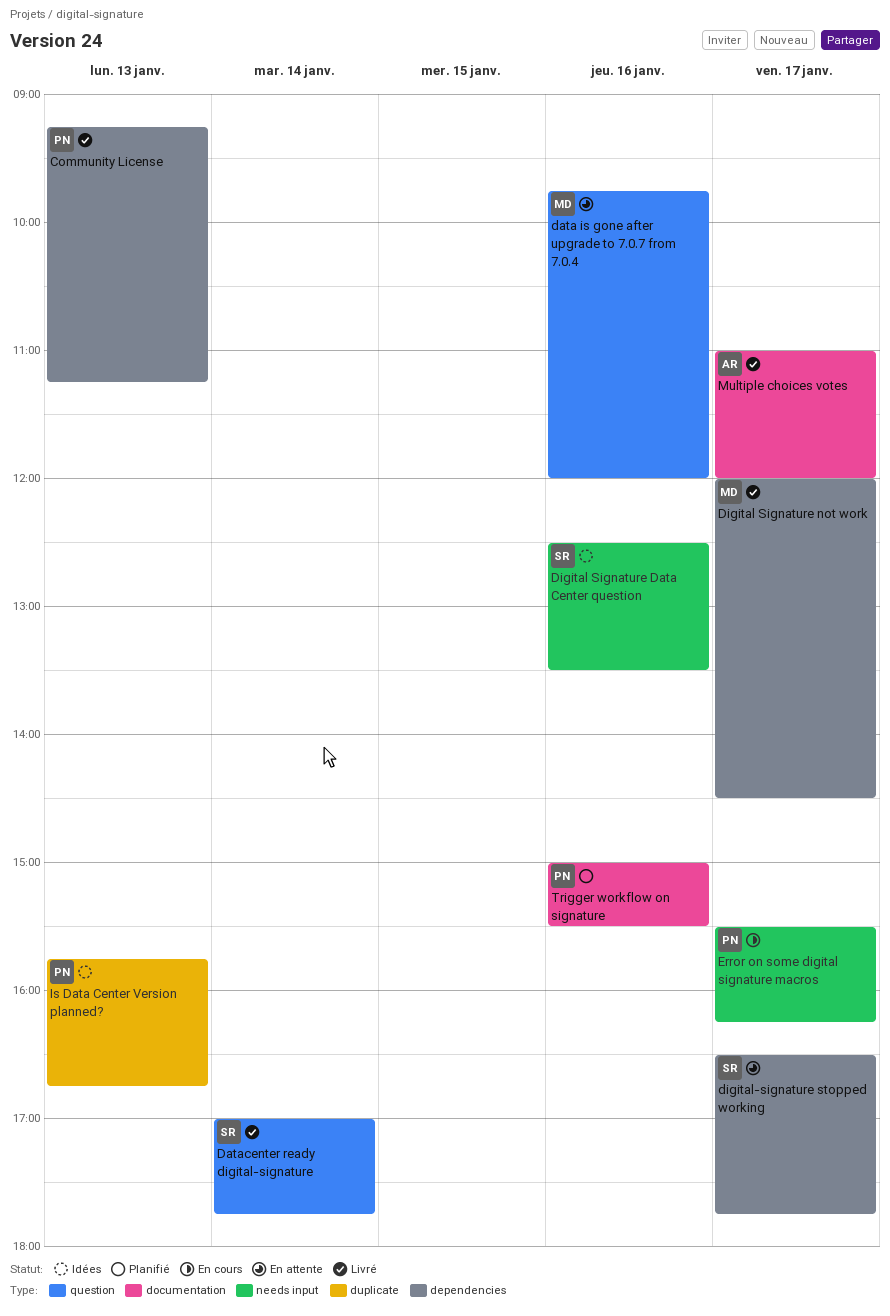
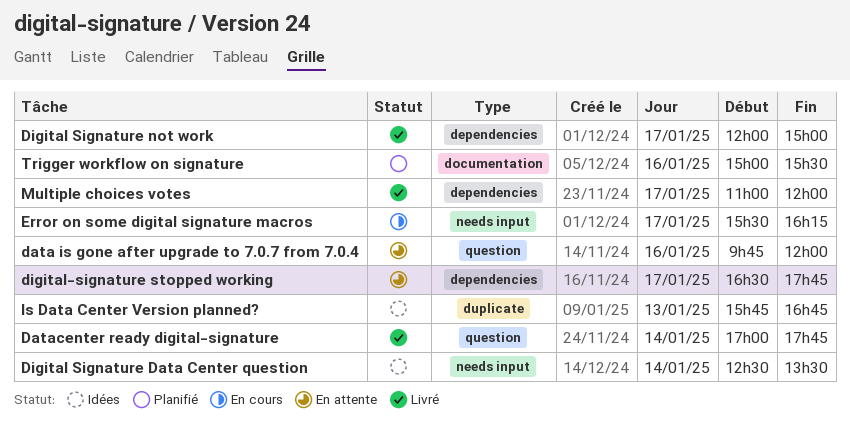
Community License: present -> none
Digital Signature Data Center question, day: Jan 16 -> Jan 14
Digital Signature not work, ends: 14:30 -> 15:00
Multiple choices votes, label: documentation -> dependencies

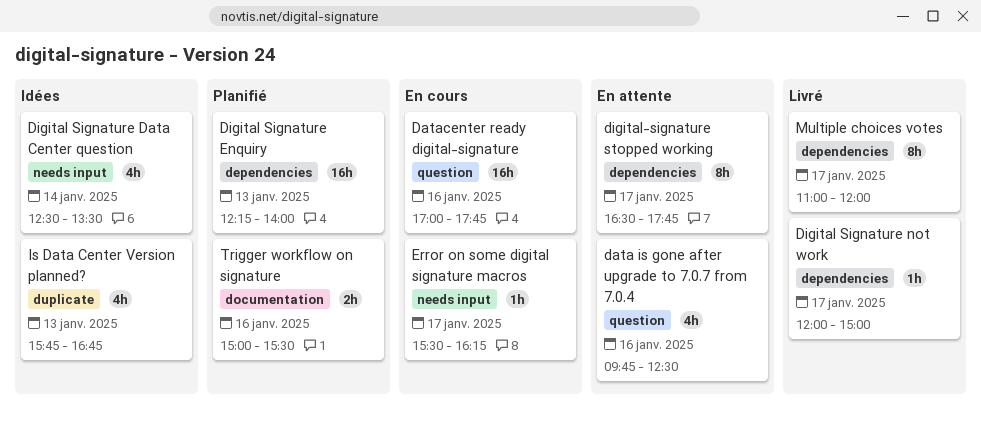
data is gone after upgrade to 7.0.7 from 7.0.4, ends: 12:00 -> 12:30
Datacenter ready digital-signature, status: Livré -> En cours
Datacenter ready digital-signature, day: Jan 14 -> Jan 16
Digital Signature Enquiry: none -> present

